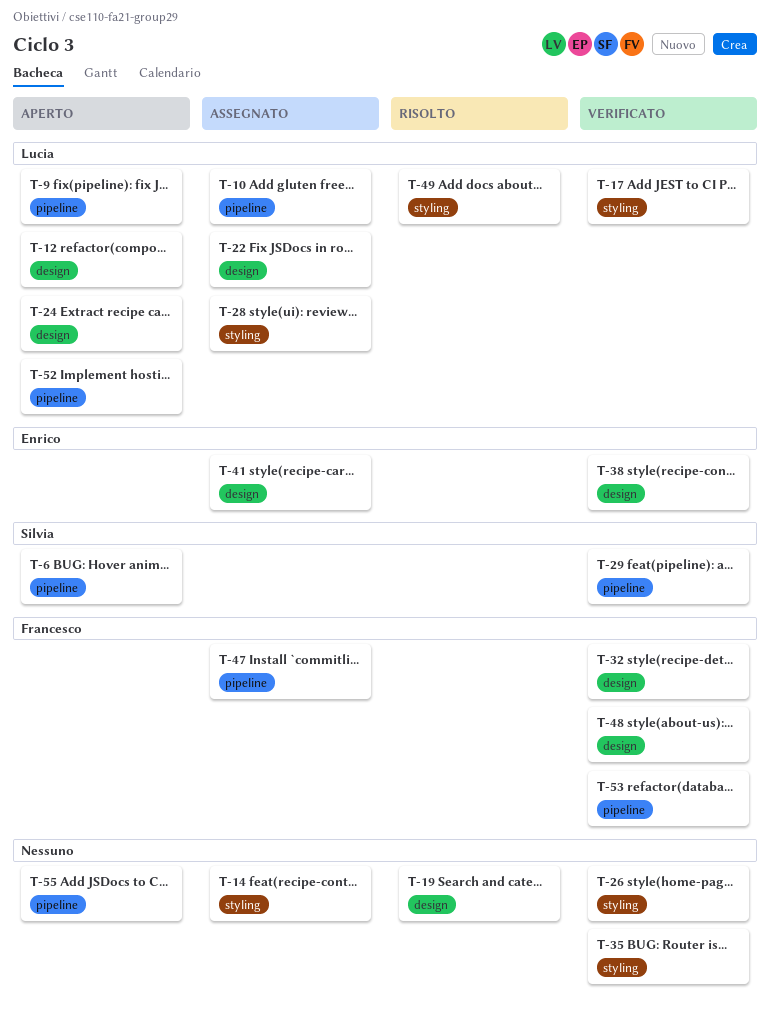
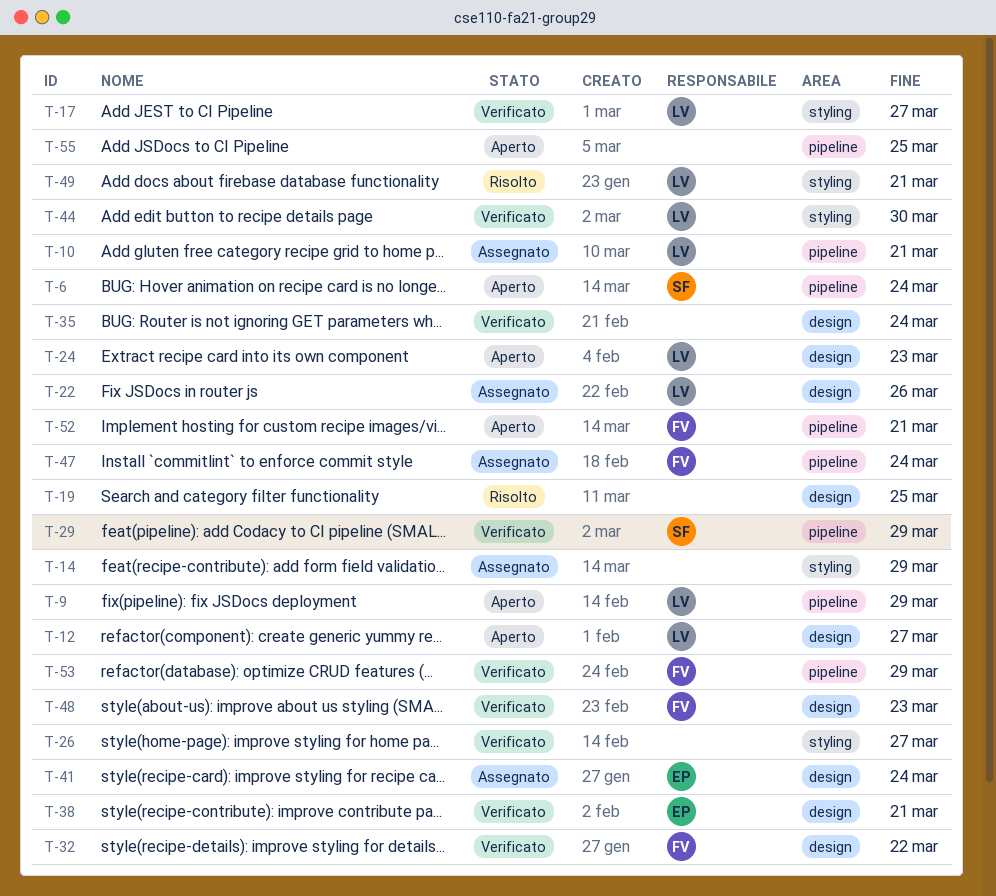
T-28: present -> none
T-35, label: styling -> design
T-44: none -> present
T-52, owner: Lucia -> Francesco

